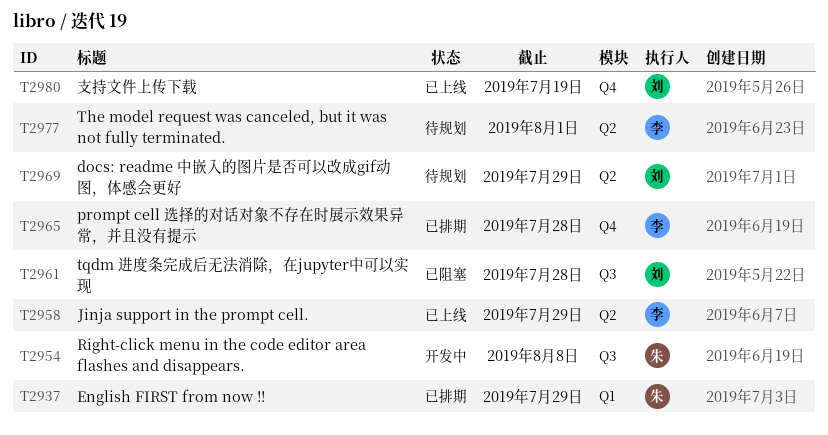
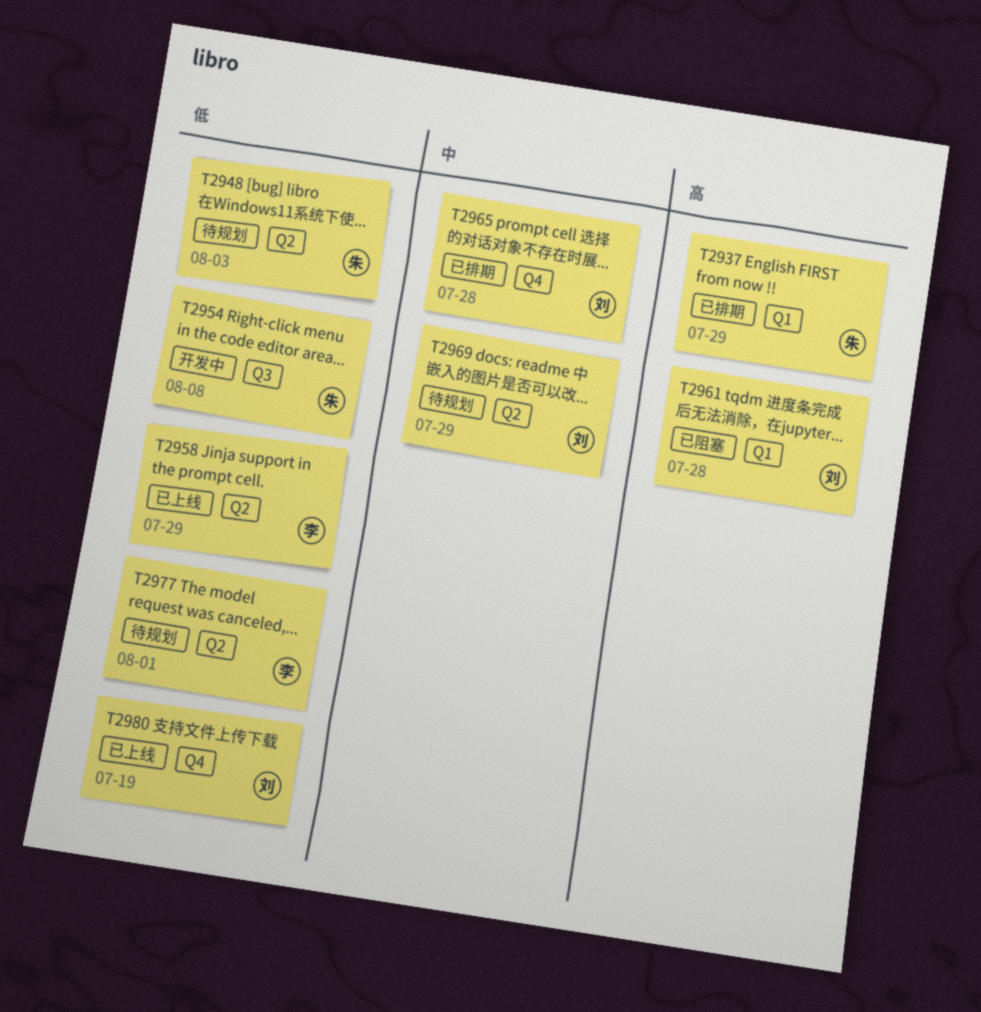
T2948: none -> present
T2961, label: Q3 -> Q1
T2965, owner: 李 -> 刘

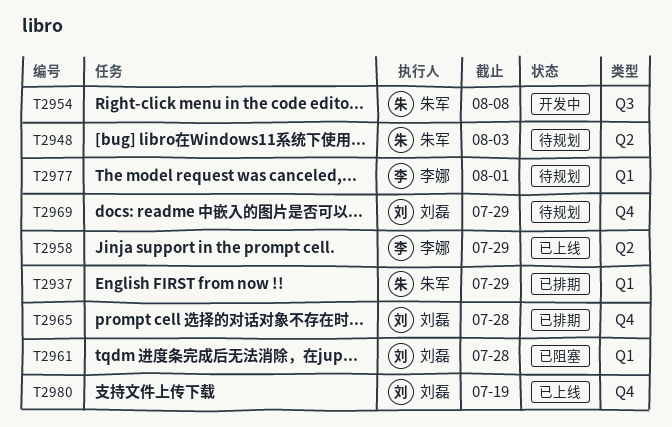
T2969, label: Q2 -> Q4
T2977, label: Q2 -> Q1

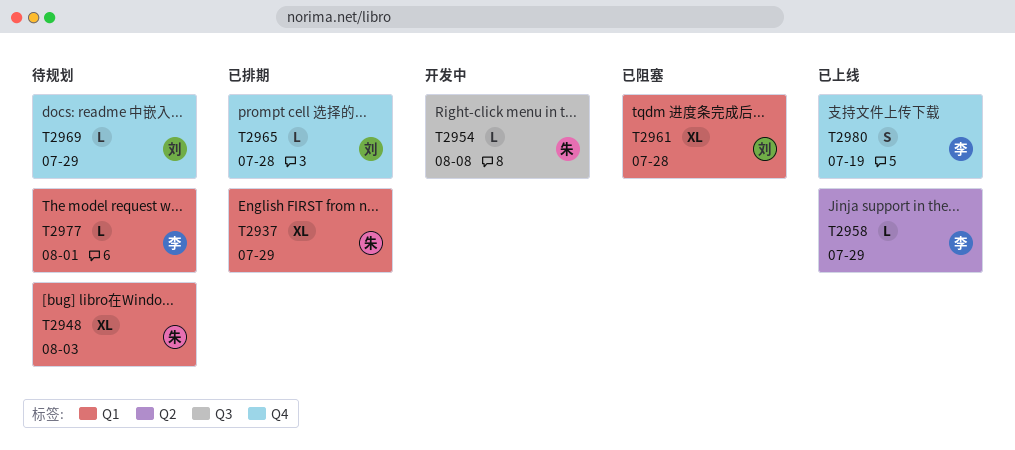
T2948, label: Q2 -> Q1
T2980, owner: 刘磊 -> 李娜

